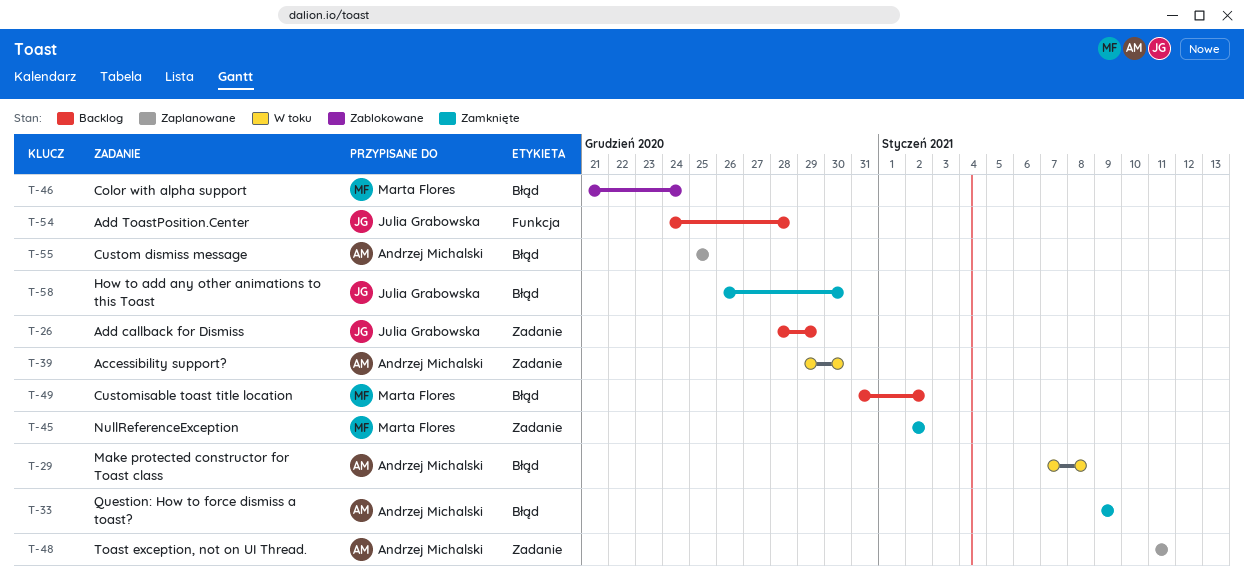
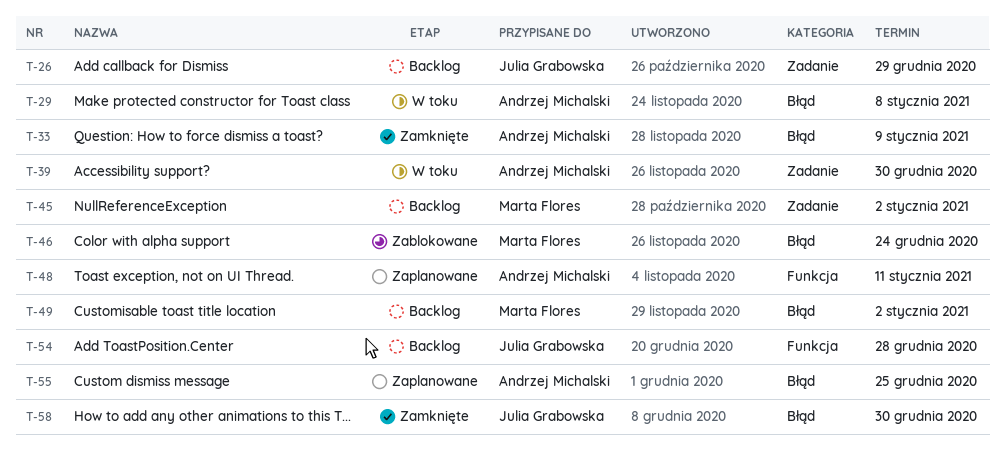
T-45, status: Zamknięte -> Backlog
T-48, label: Zadanie -> Funkcja

